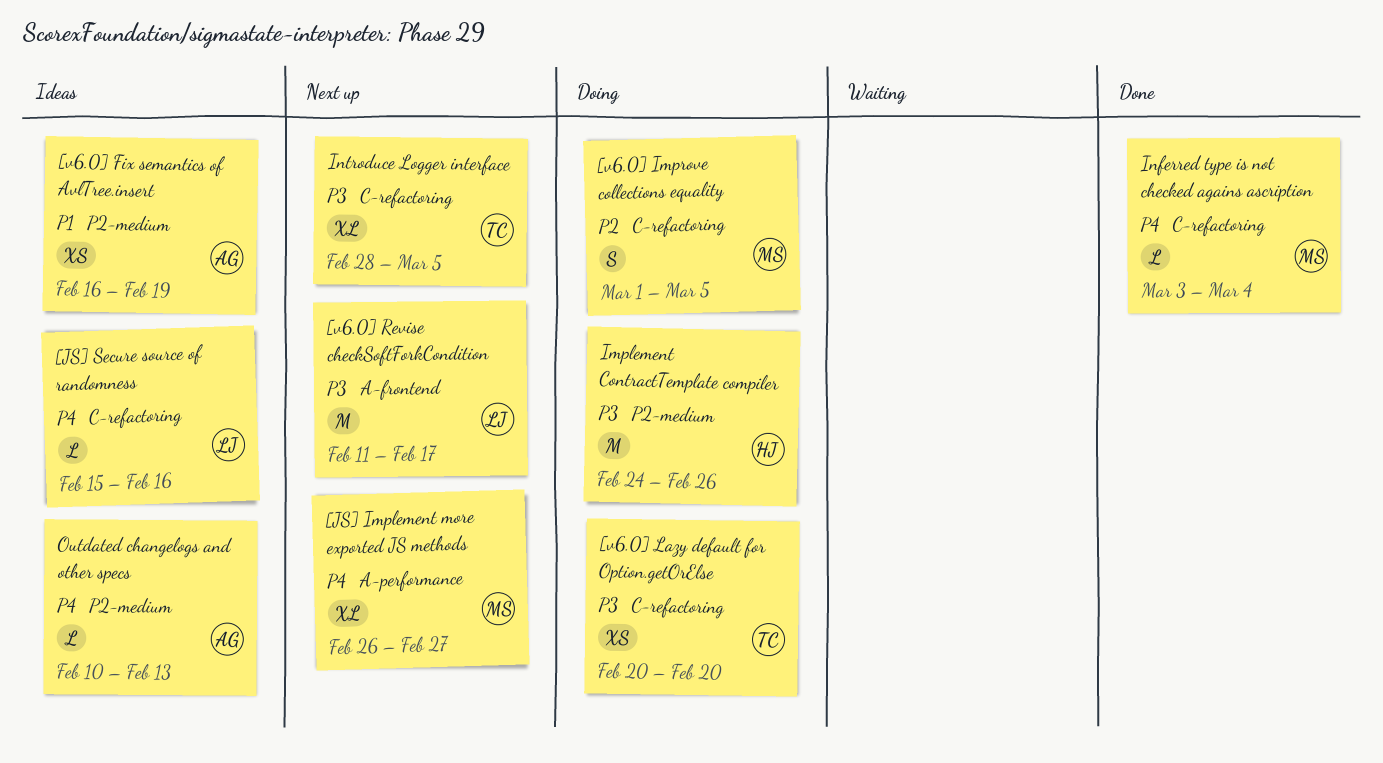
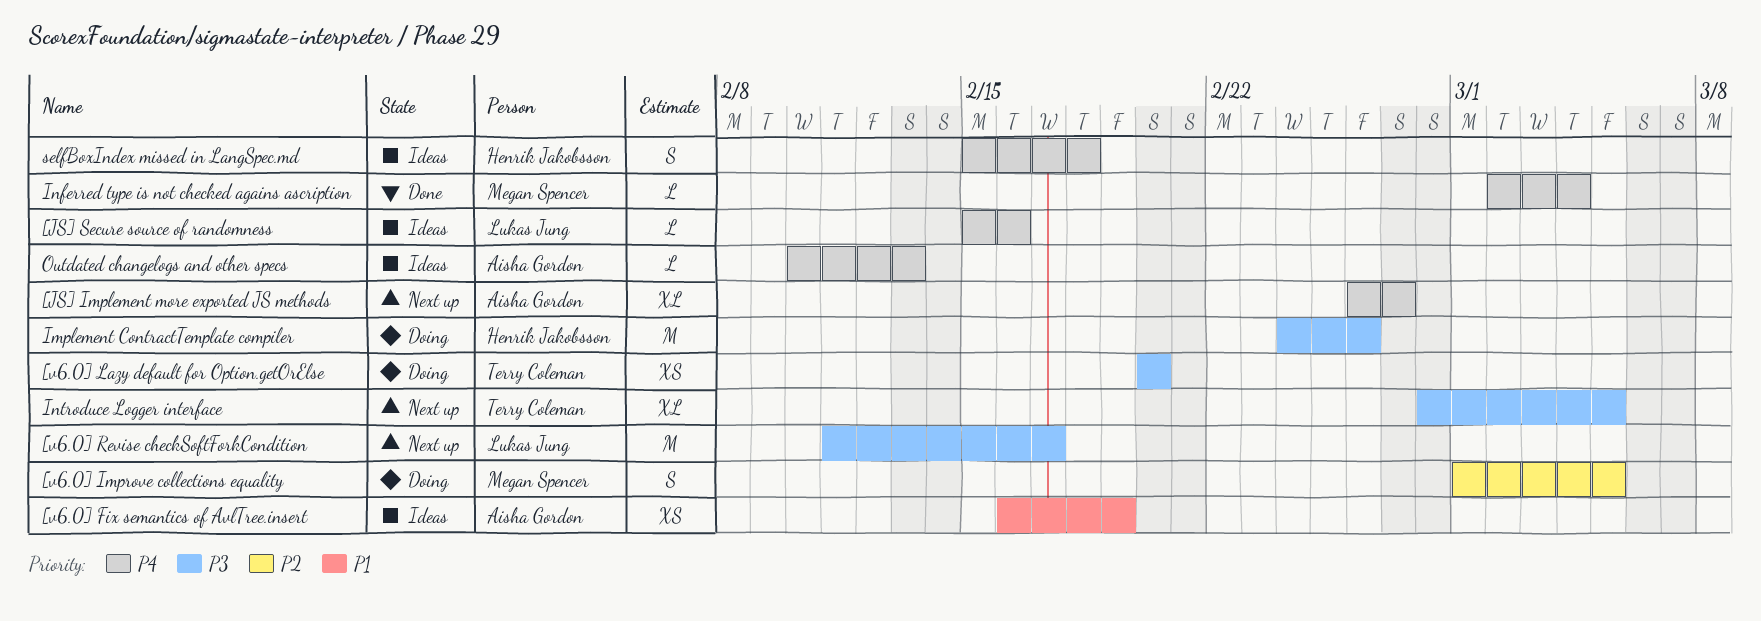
[JS] Implement more exported JS methods, owner: Megan Spencer -> Aisha Gordon
Inferred type is not checked agains ascription, start: Mar 3 -> Mar 2
selfBoxIndex missed in LangSpec.md: none -> present

